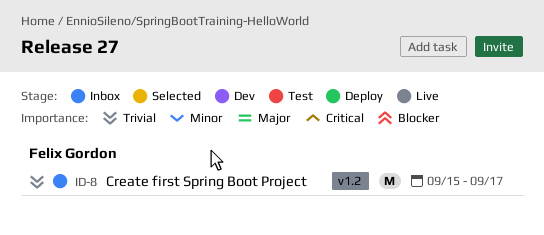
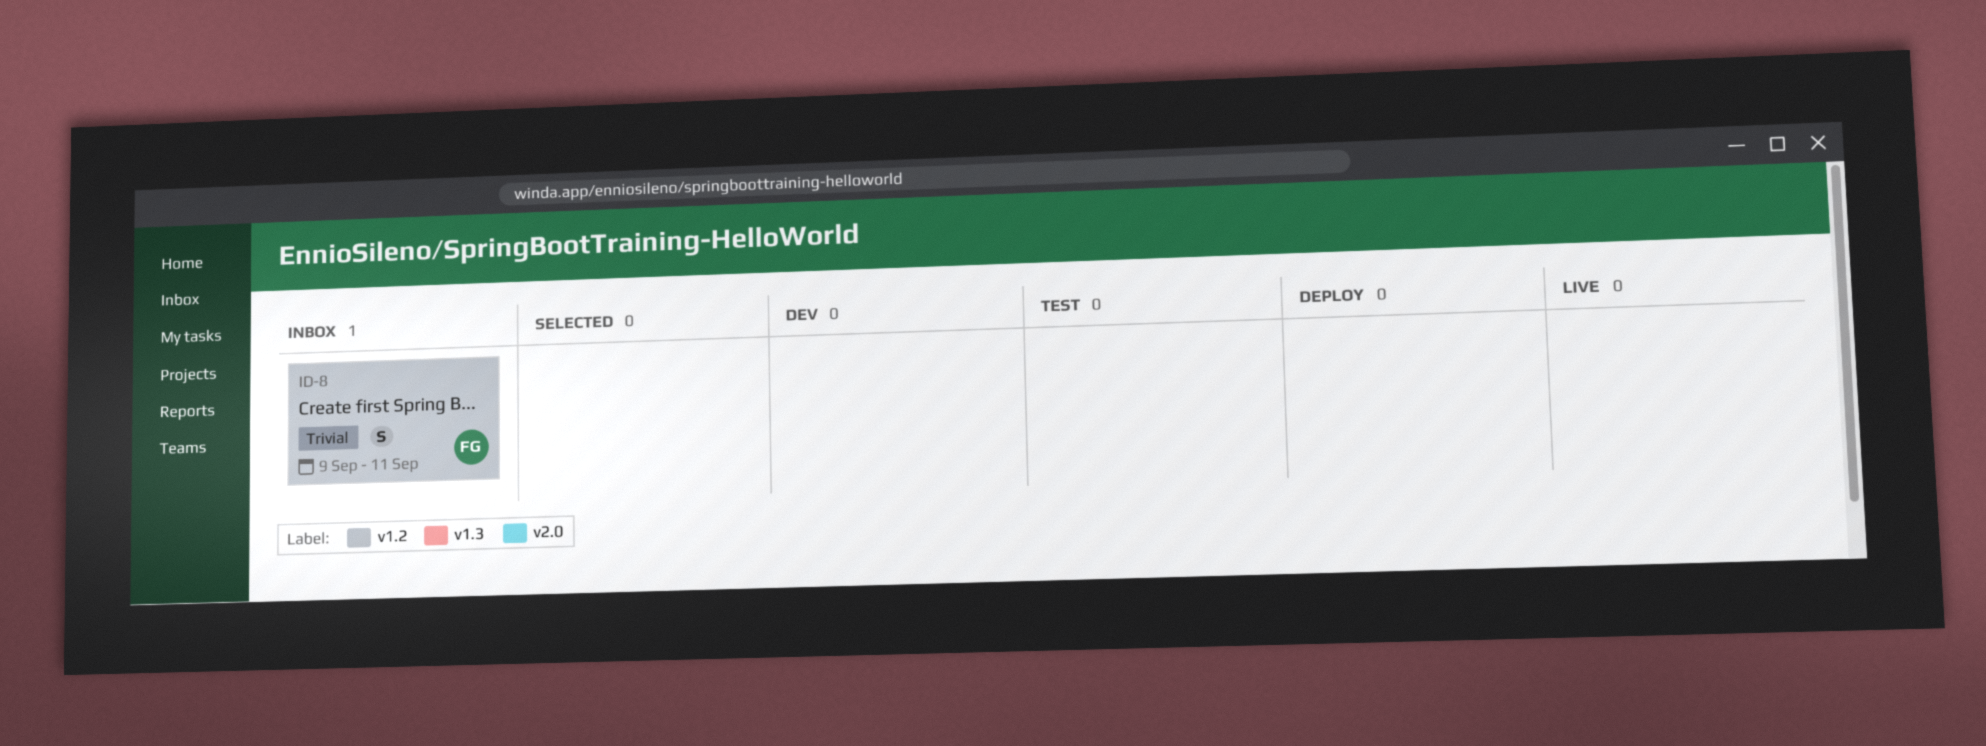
ID-8, estimate: M -> S
ID-8, start: Sep 15 -> Sep 9
ID-8, due: Sep 17 -> Sep 11

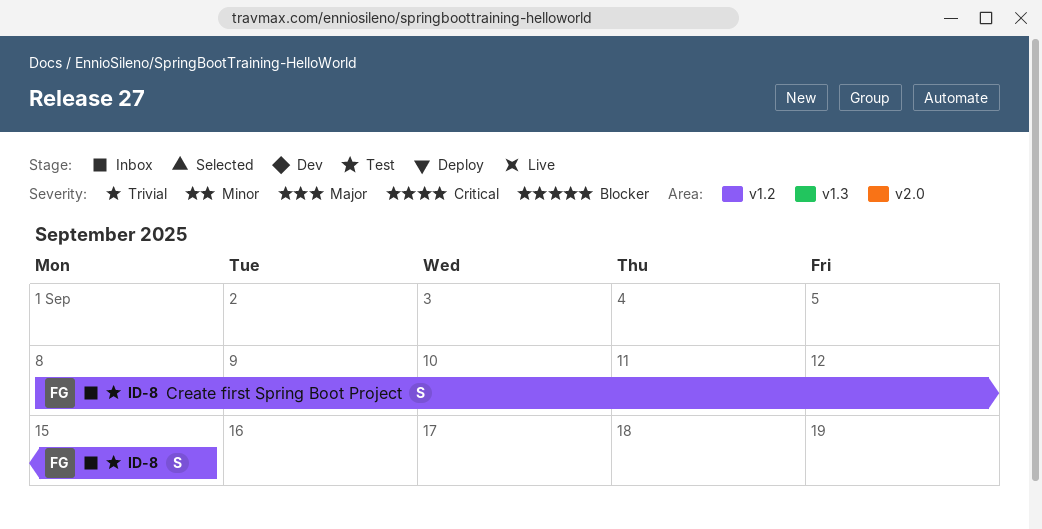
ID-8, start: Sep 9 -> Sep 8
ID-8, due: Sep 11 -> Sep 15

